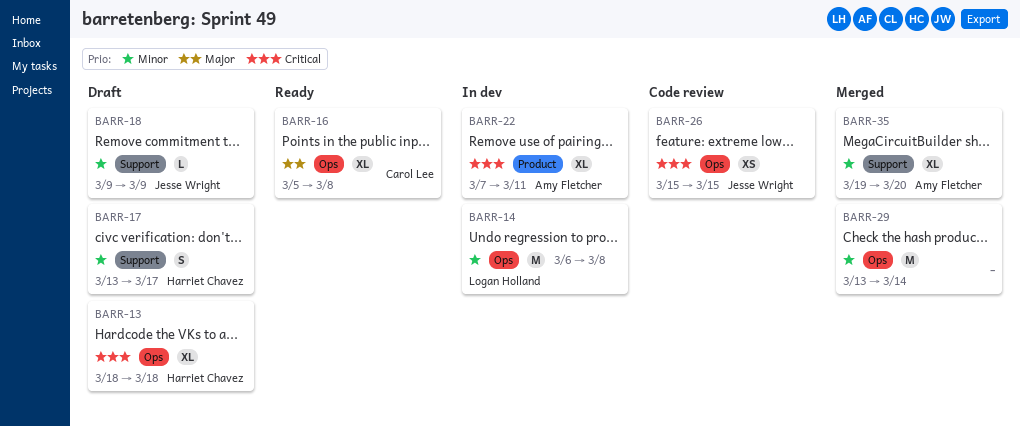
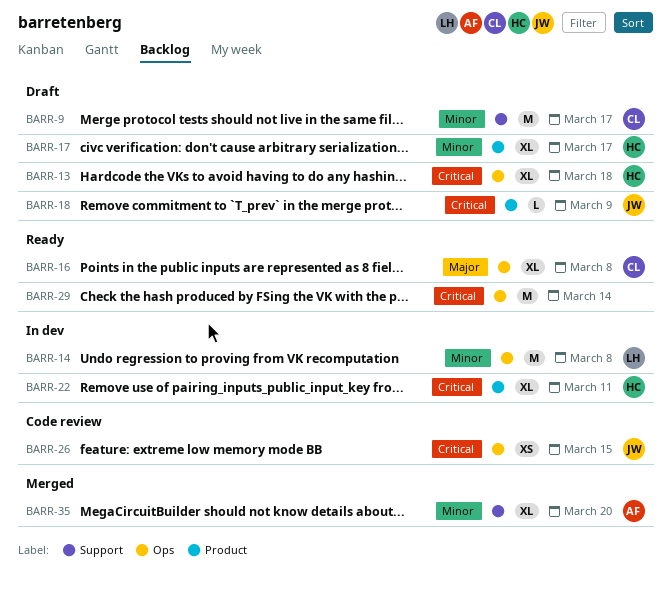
BARR-9: none -> present
BARR-17, label: Support -> Product
BARR-17, estimate: S -> XL
BARR-18, priority: Minor -> Critical
BARR-18, label: Support -> Product
BARR-22, owner: Amy Fletcher -> Harriet Chavez
BARR-29, status: Merged -> Ready
BARR-29, priority: Minor -> Critical

